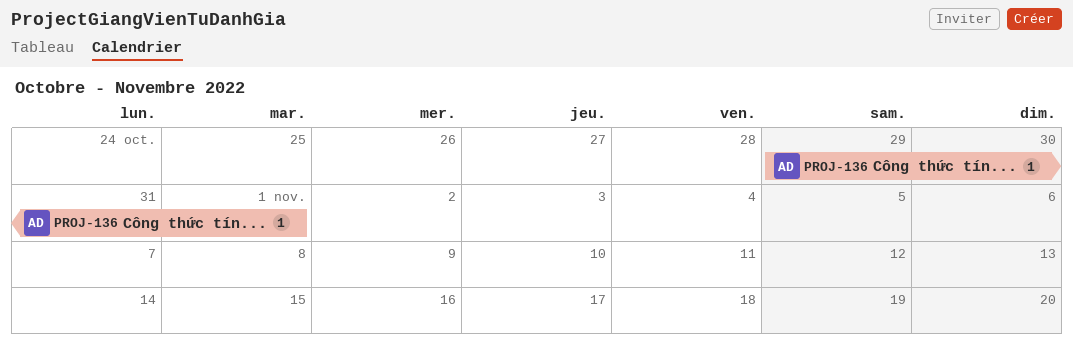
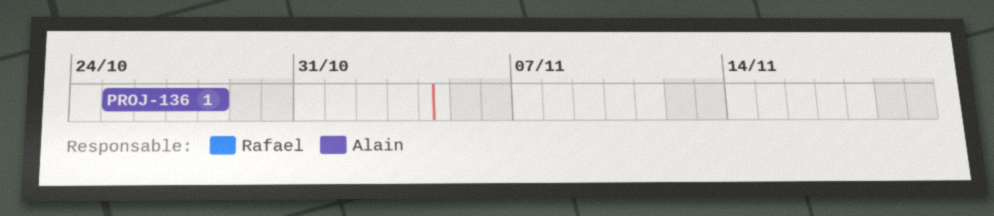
PROJ-136, start: Oct 29 -> Oct 25
PROJ-136, due: Nov 1 -> Oct 28

